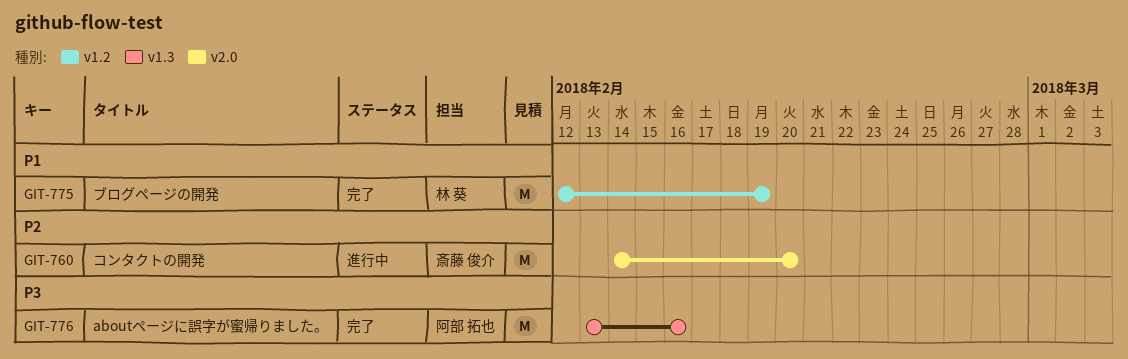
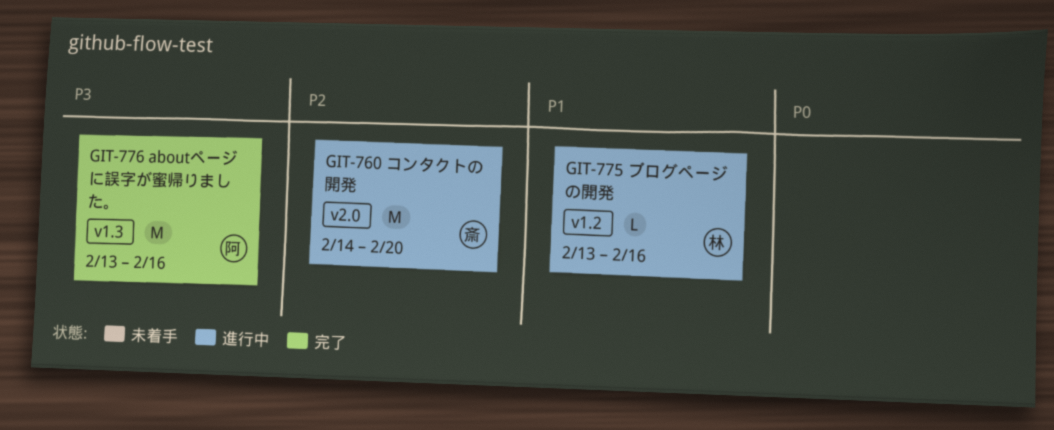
GIT-775, status: 完了 -> 進行中
GIT-775, estimate: M -> L
GIT-775, start: Feb 12 -> Feb 13
GIT-775, due: Feb 19 -> Feb 16

